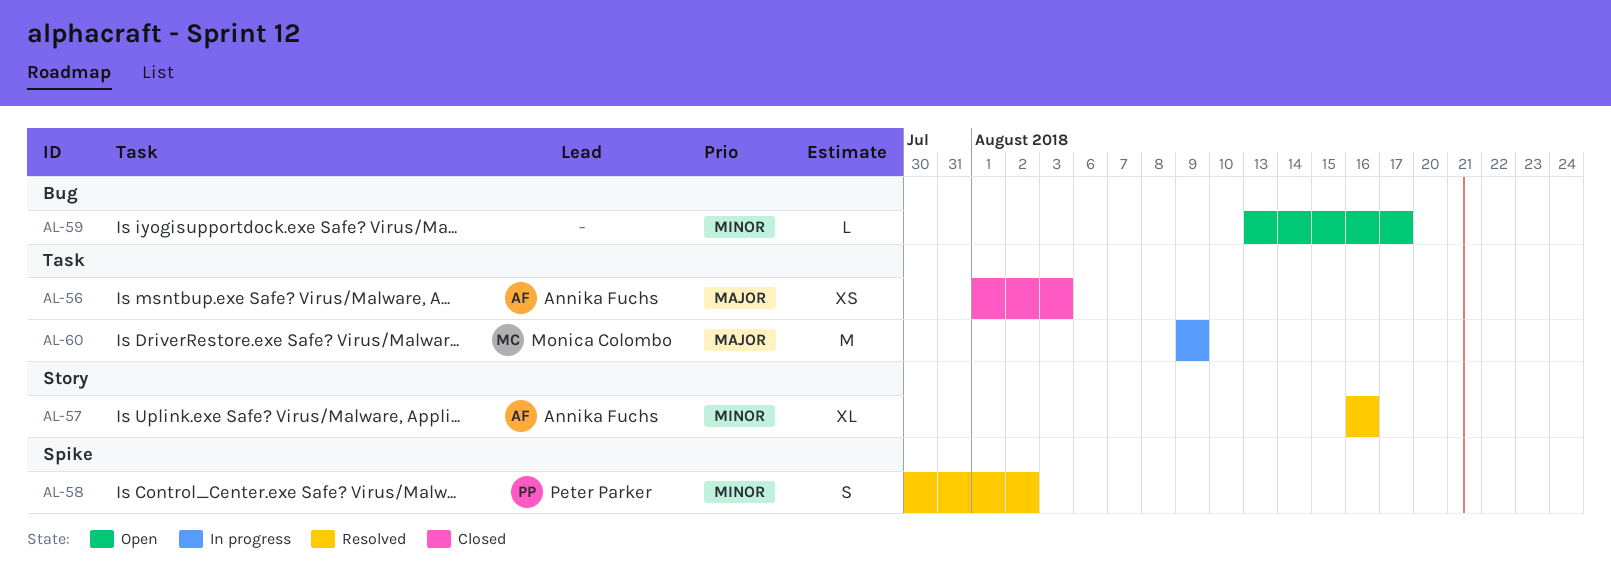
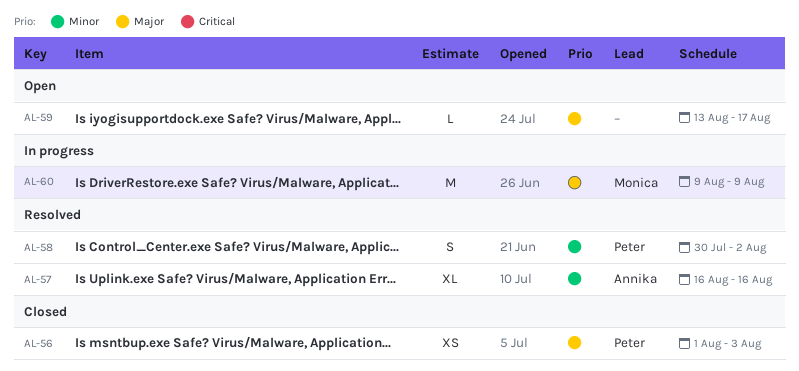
AL-56, owner: Annika Fuchs -> Peter Parker
AL-59, priority: Minor -> Major

